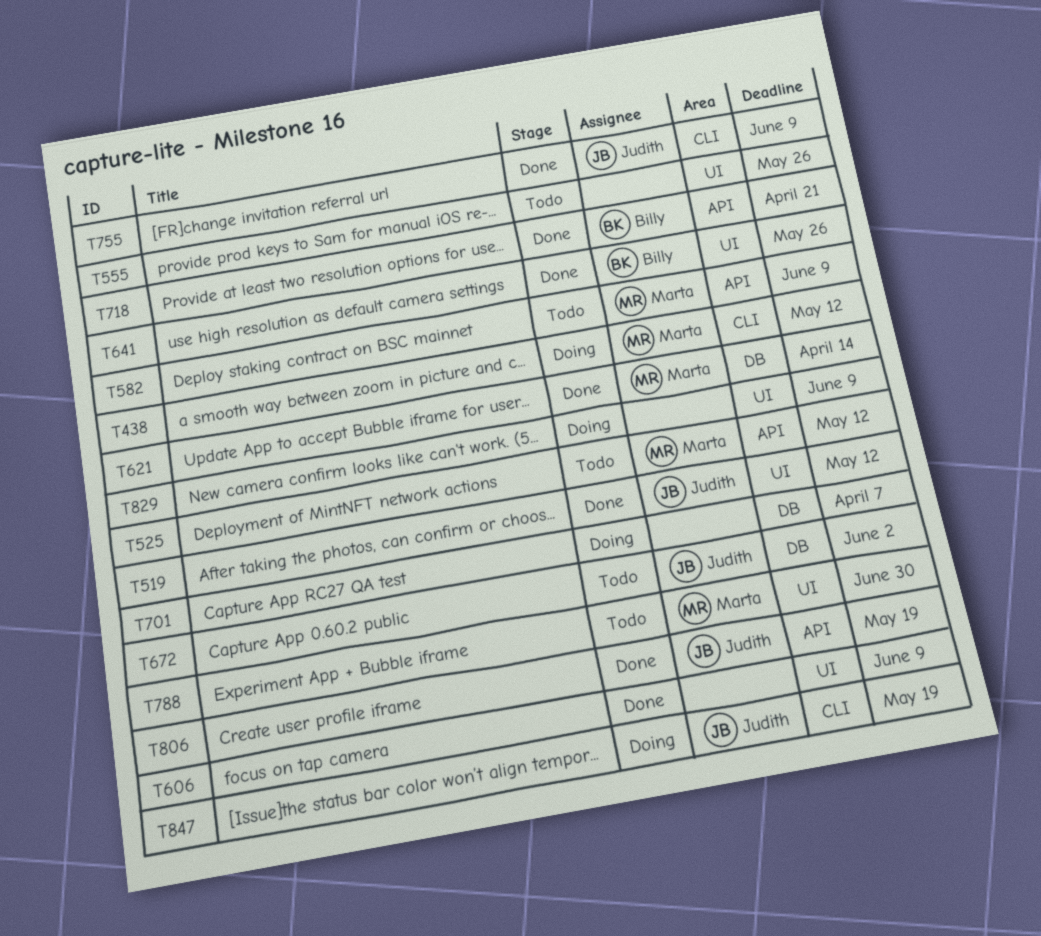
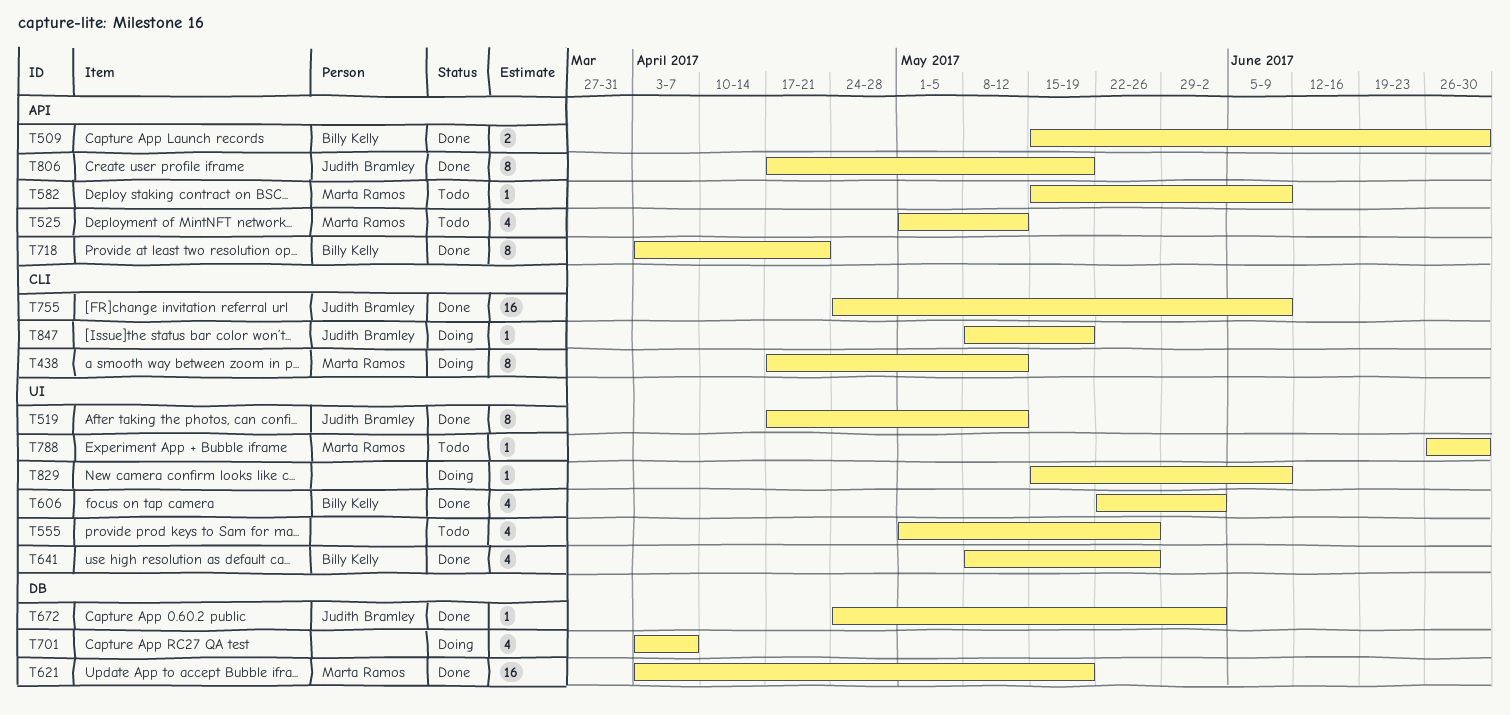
T509: none -> present
T606, owner: none -> Billy Kelly
T606, due: Jun 9 -> Jun 2
T621, due: Apr 14 -> May 19
T672, status: Todo -> Done

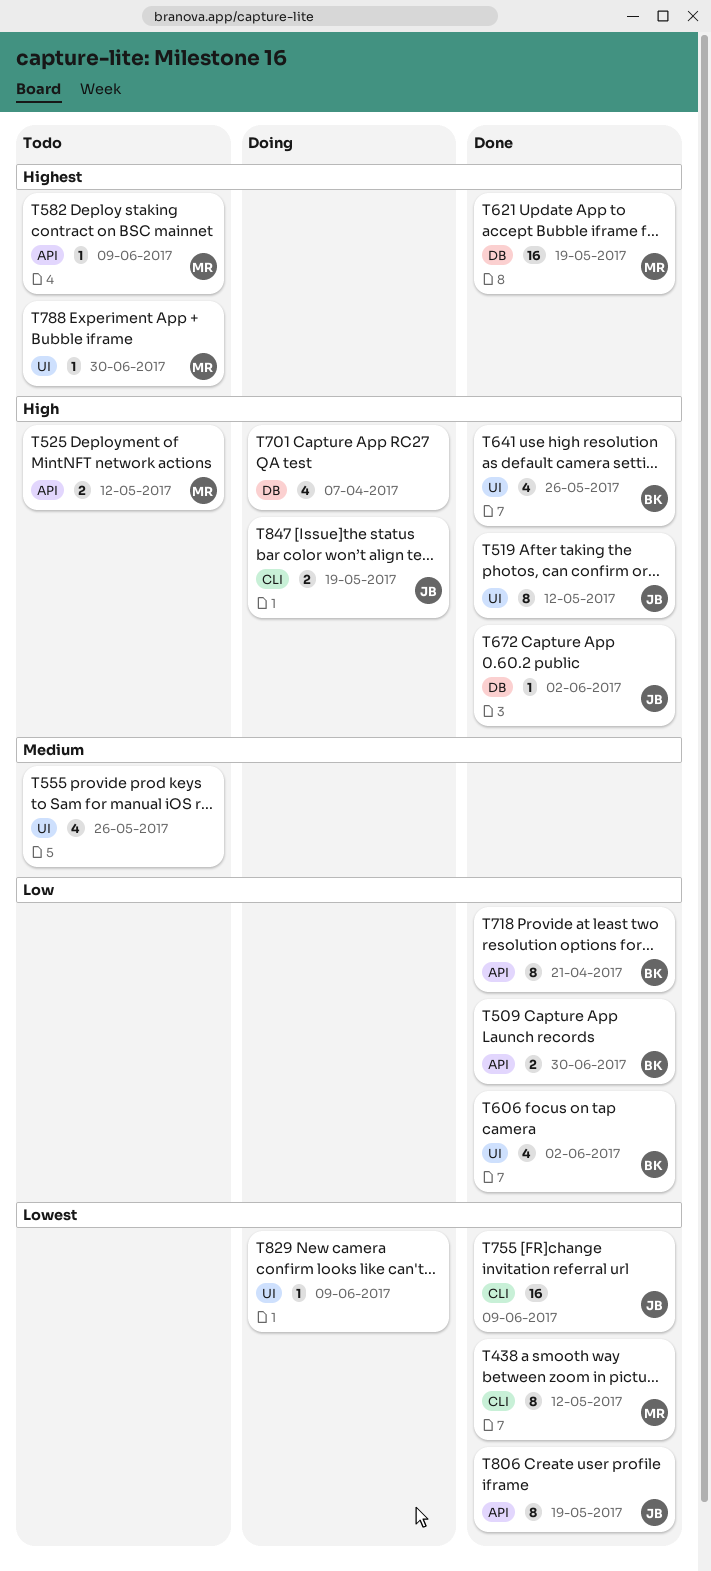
T438, status: Doing -> Done
T525, estimate: 4 -> 2
T847, estimate: 1 -> 2

